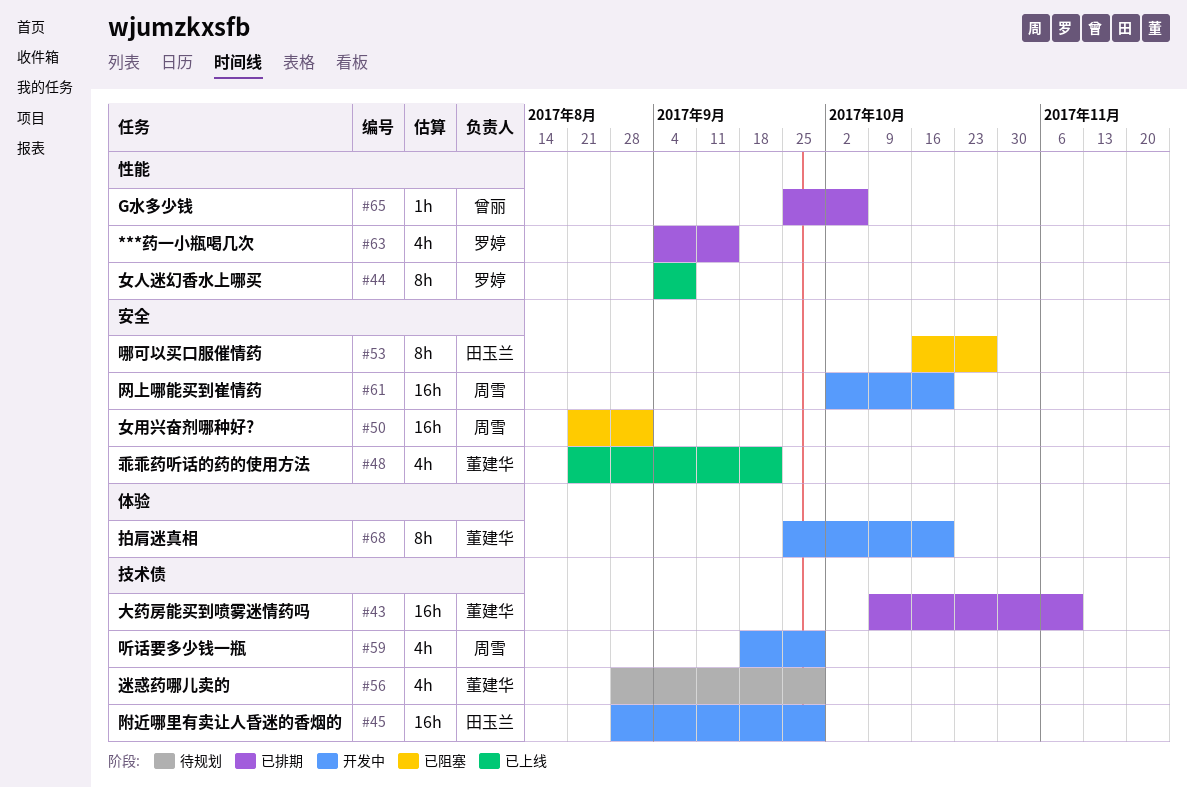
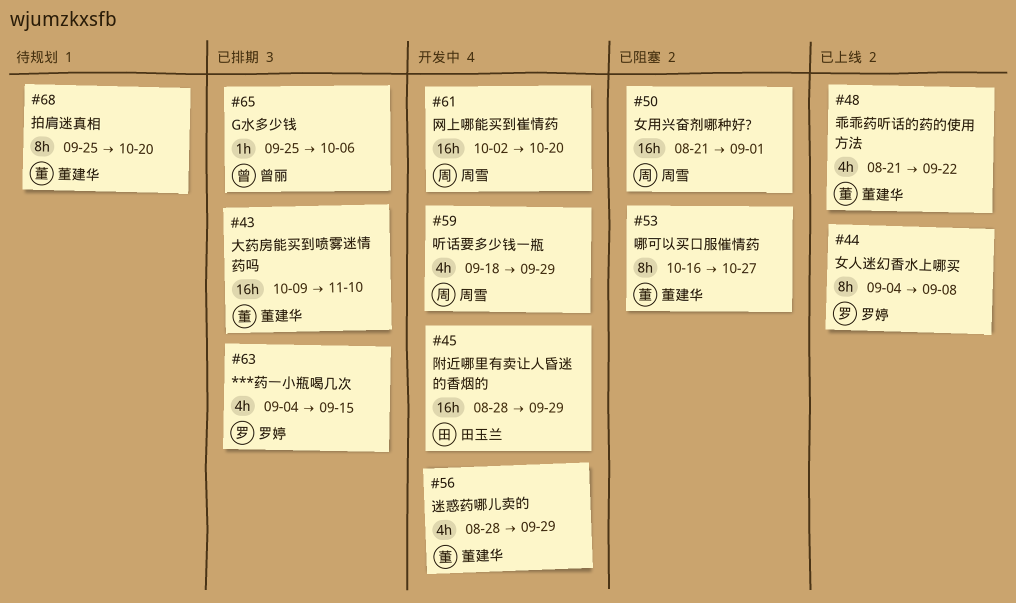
#53, owner: 田玉兰 -> 董建华
#56, status: 待规划 -> 开发中
#68, status: 开发中 -> 待规划

